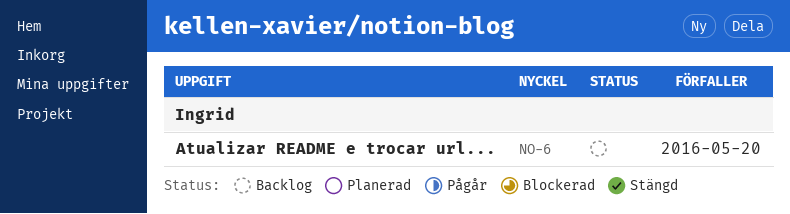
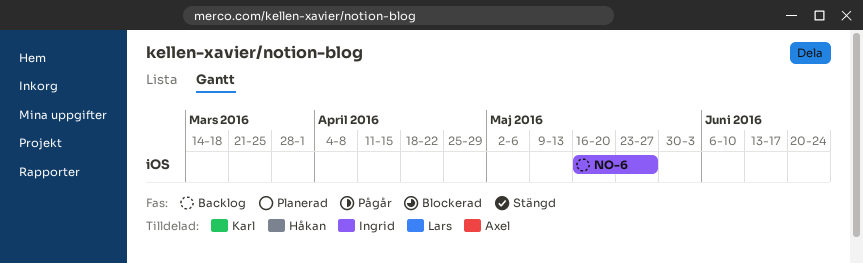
NO-6, due: May 20 -> May 27

